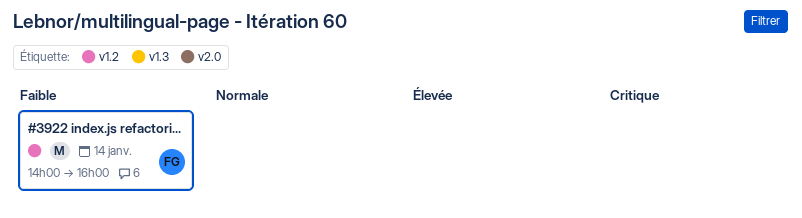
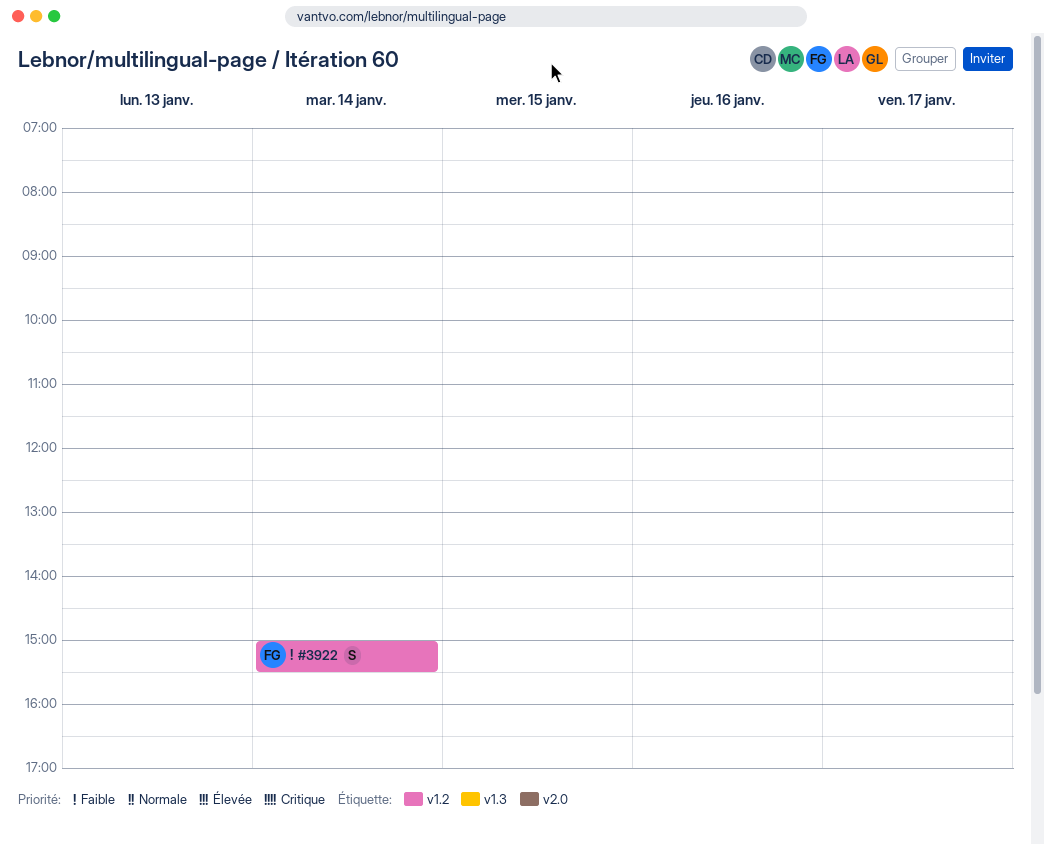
#3922, estimate: M -> S
#3922, begins: 14:00 -> 15:00
#3922, ends: 16:00 -> 15:30

